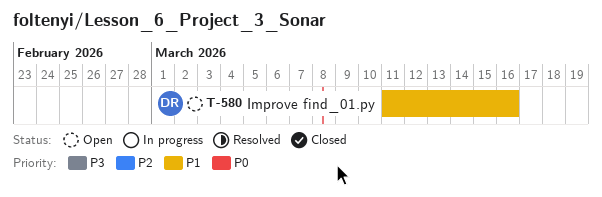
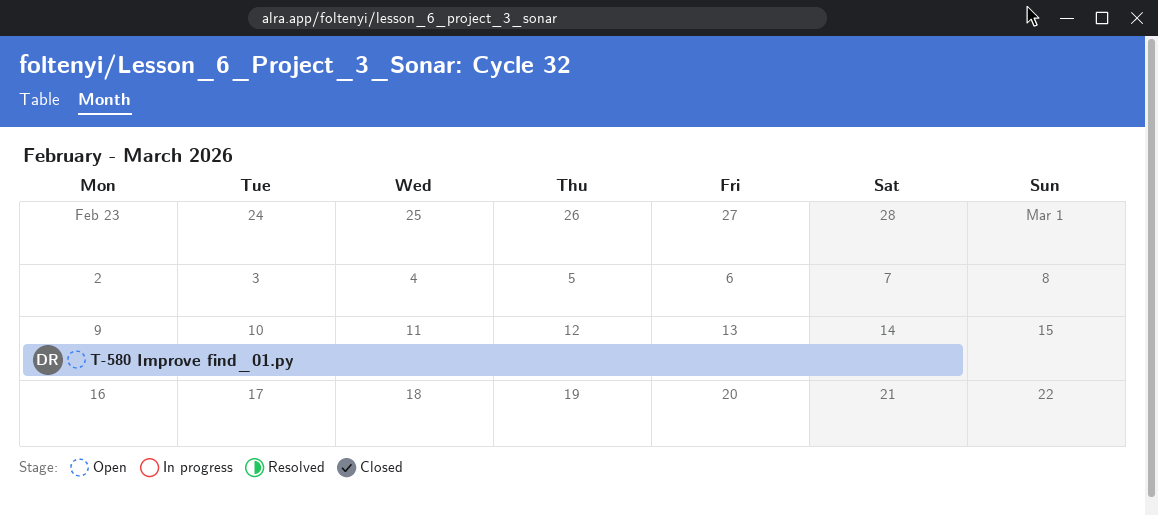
T-580, start: Mar 11 -> Mar 9
T-580, due: Mar 16 -> Mar 14

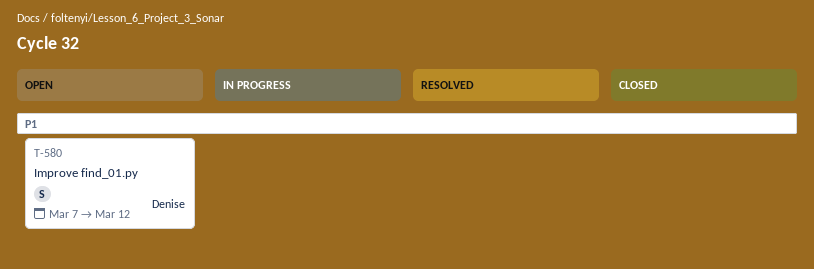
T-580, start: Mar 9 -> Mar 7
T-580, due: Mar 14 -> Mar 12

